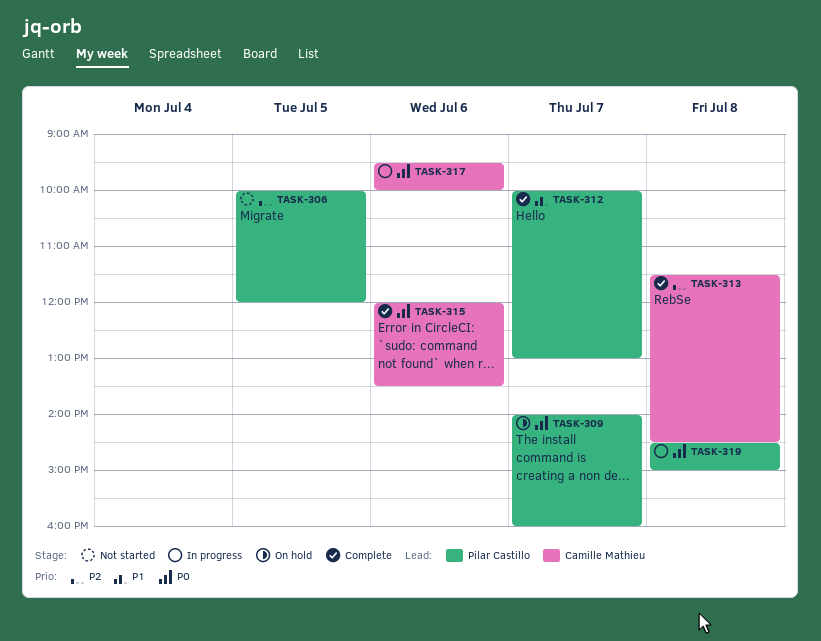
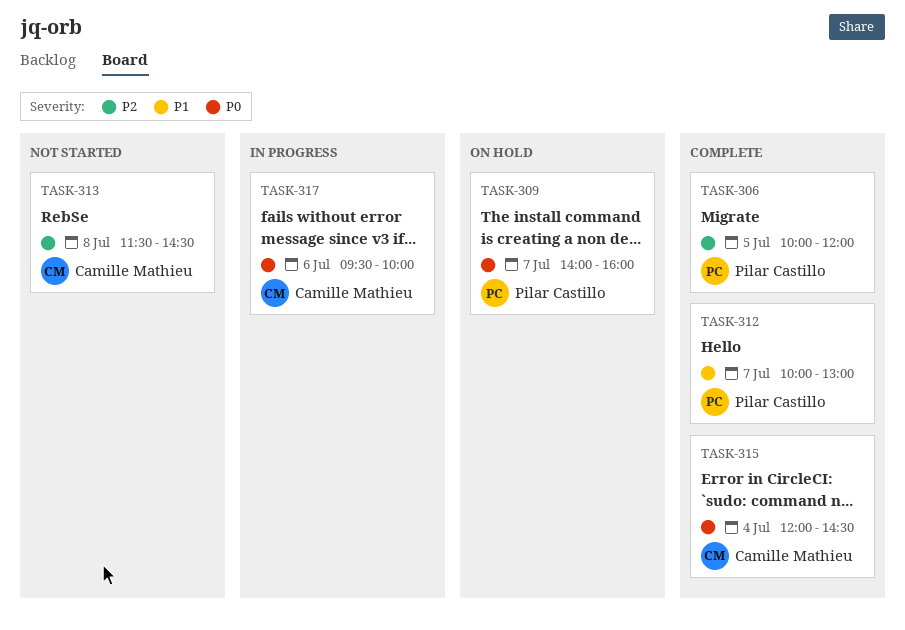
TASK-306, status: Not started -> Complete
TASK-313, status: Complete -> Not started
TASK-315, day: Jul 6 -> Jul 4
TASK-315, ends: 13:30 -> 14:30
TASK-319: present -> none

